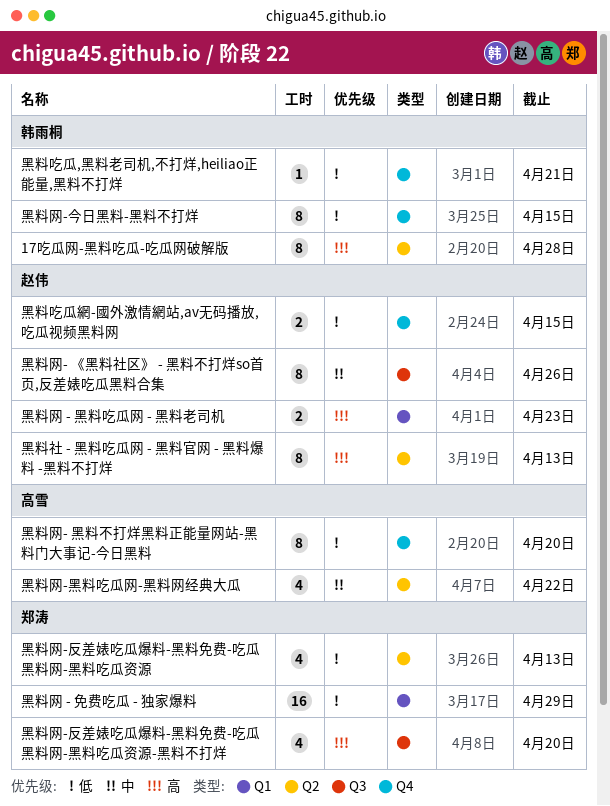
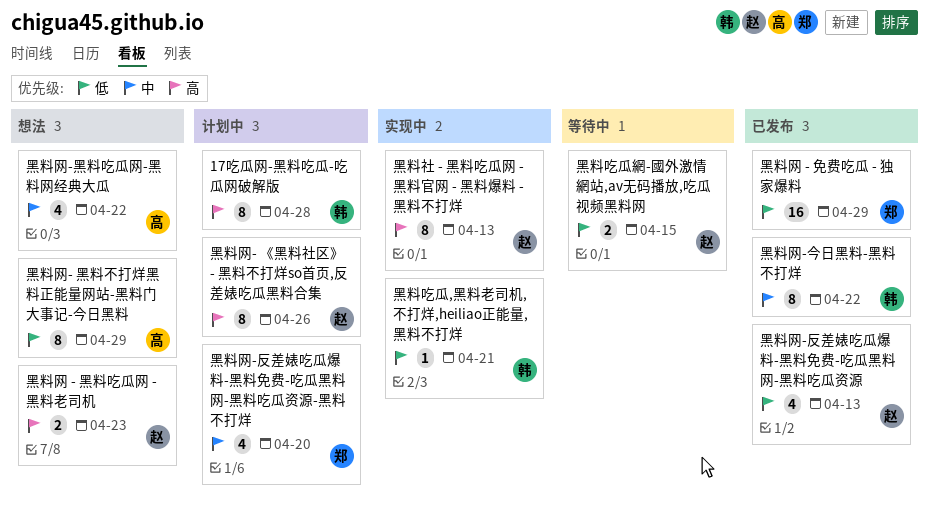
黑料网- 《黑料社区》 - 黑料不打烊so首页,反差婊吃瓜黑料合集, priority: 中 -> 高
黑料网- 黑料不打烊黑料正能量网站-黑料门大事记-今日黑料, due: Apr 20 -> Apr 29
黑料网-今日黑料-黑料不打烊, priority: 低 -> 中
黑料网-今日黑料-黑料不打烊, due: Apr 15 -> Apr 22
黑料网-反差婊吃瓜爆料-黑料免费-吃瓜黑料网-黑料吃瓜资源, owner: 郑涛 -> 赵伟
黑料网-反差婊吃瓜爆料-黑料免费-吃瓜黑料网-黑料吃瓜资源-黑料不打烊, priority: 高 -> 中

